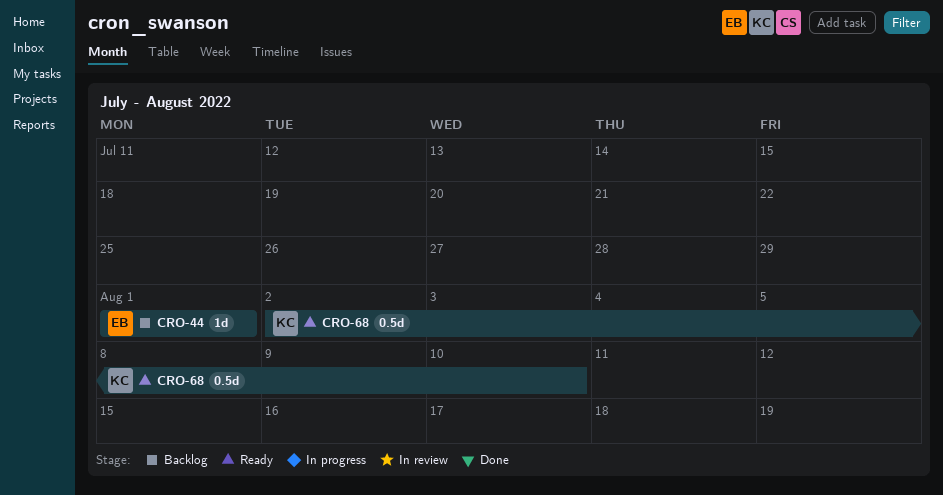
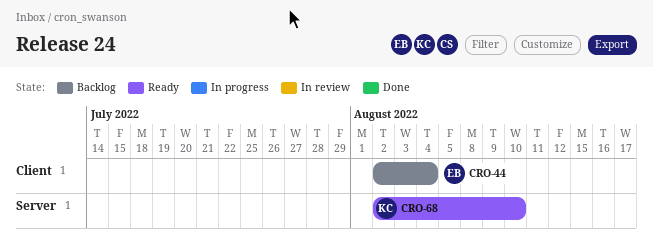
CRO-44, start: Aug 1 -> Aug 2
CRO-44, due: Aug 1 -> Aug 4

